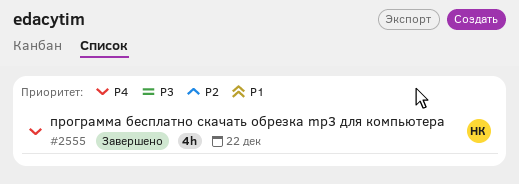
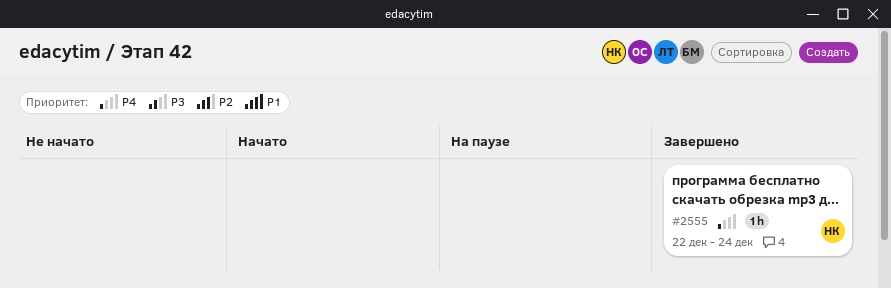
#2555, estimate: 4h -> 1h
#2555, due: Dec 22 -> Dec 24

